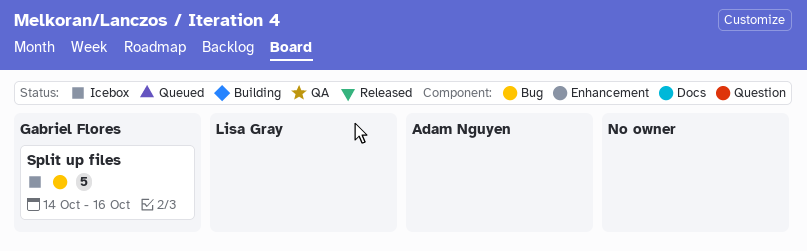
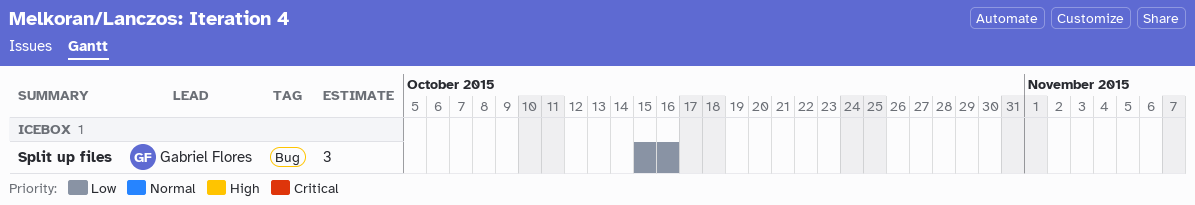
Split up files, estimate: 5 -> 3
Split up files, start: Oct 14 -> Oct 15

